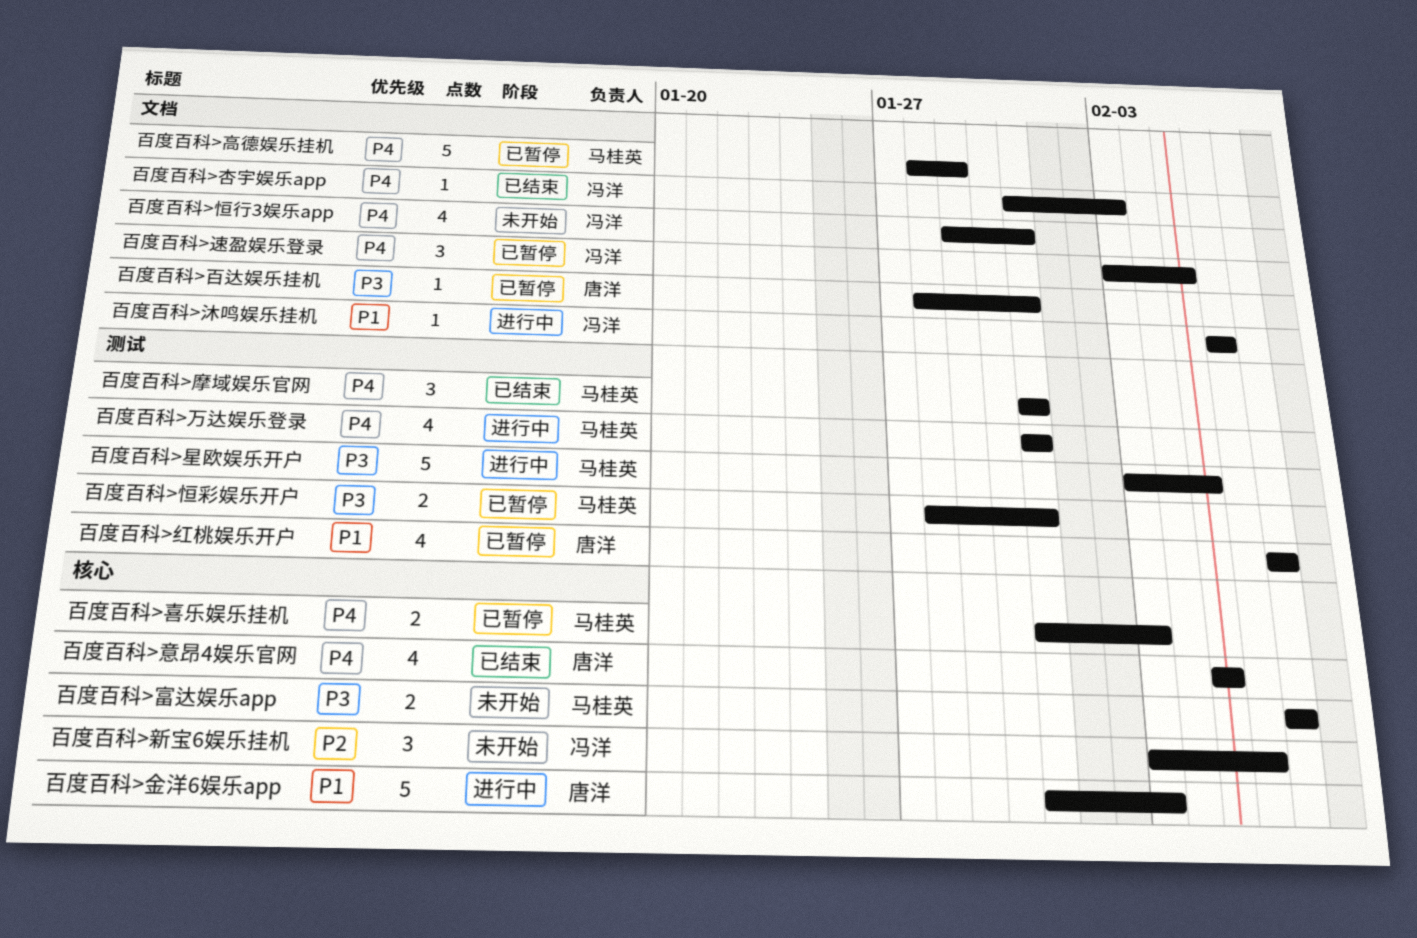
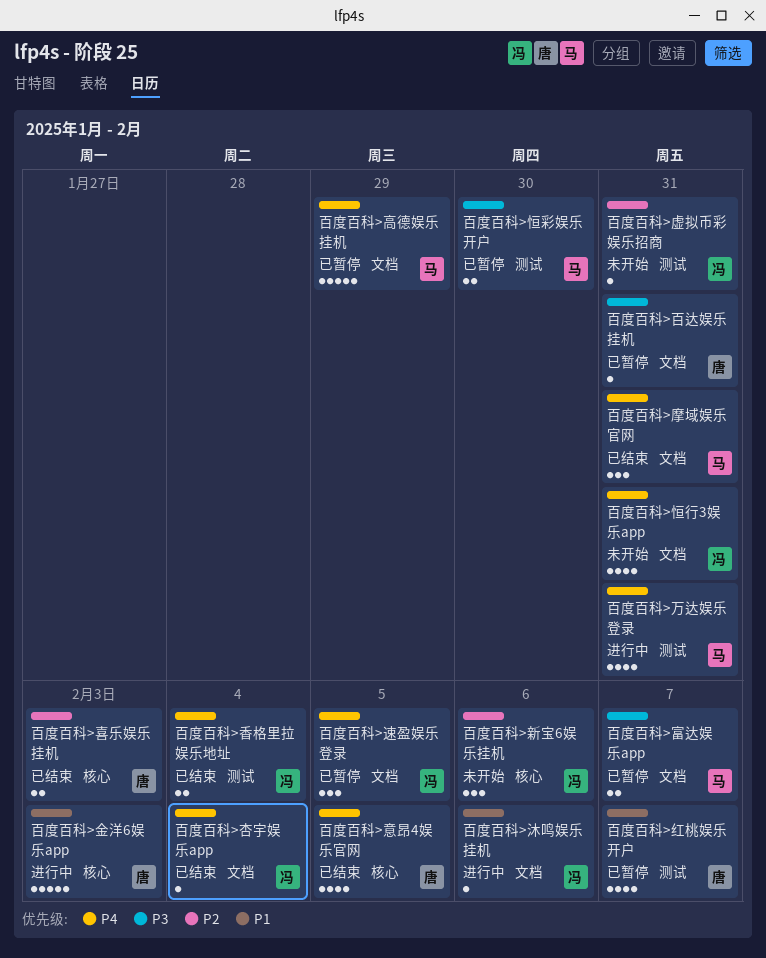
百度百科>喜乐娱乐挂机, status: 已暂停 -> 已结束
百度百科>喜乐娱乐挂机, owner: 马桂英 -> 唐洋
百度百科>喜乐娱乐挂机, priority: P4 -> P2
百度百科>富达娱乐app, status: 未开始 -> 已暂停
百度百科>富达娱乐app, label: 核心 -> 文档
百度百科>恒彩娱乐开户, due: Jan 31 -> Jan 30
百度百科>摩域娱乐官网, label: 测试 -> 文档
百度百科>星欧娱乐开户: present -> none
百度百科>杏宇娱乐app, due: Feb 3 -> Feb 4
百度百科>虚拟币彩娱乐招商: none -> present
百度百科>香格里拉娱乐地址: none -> present

